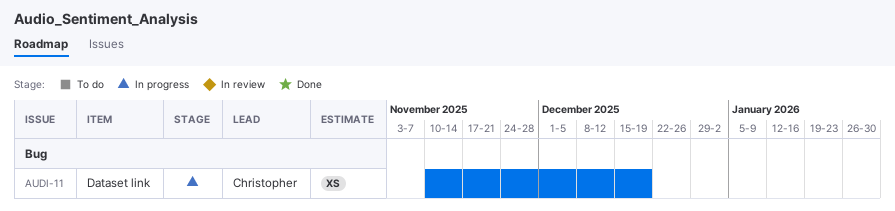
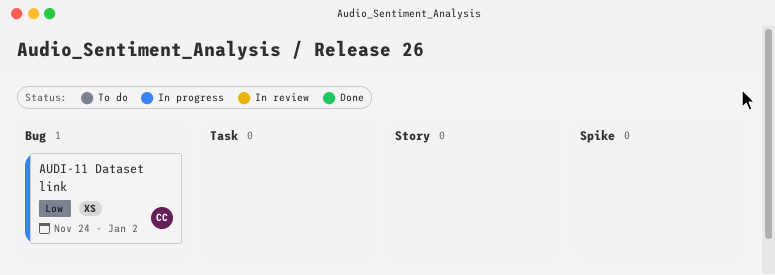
AUDI-11, start: Nov 10 -> Nov 24
AUDI-11, due: Dec 19 -> Jan 2

